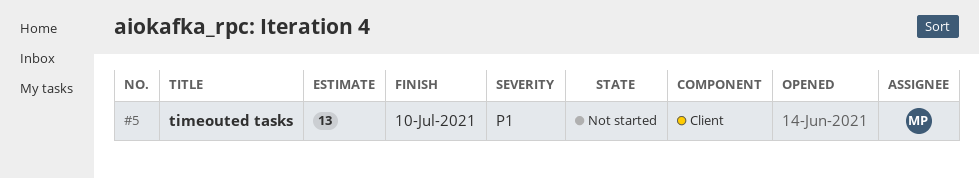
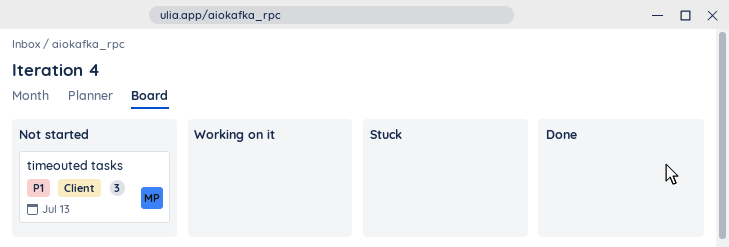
timeouted tasks, estimate: 13 -> 3
timeouted tasks, due: Jul 10 -> Jul 13

